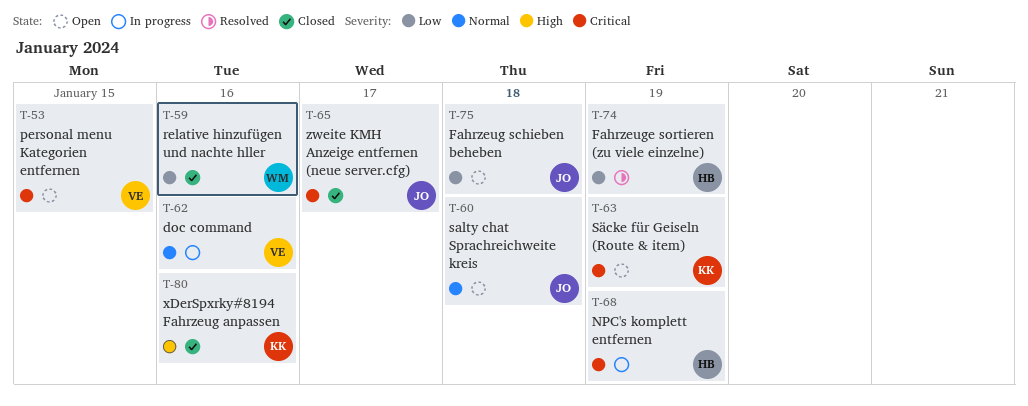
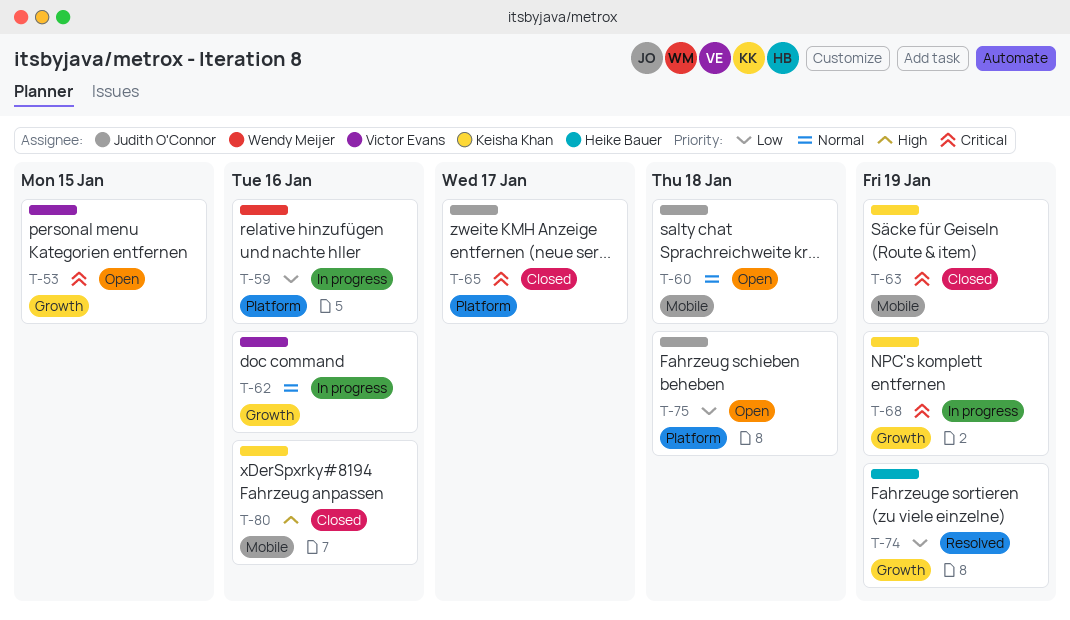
T-59, status: Closed -> In progress
T-63, status: Open -> Closed
T-68, owner: Heike Bauer -> Keisha Khan

